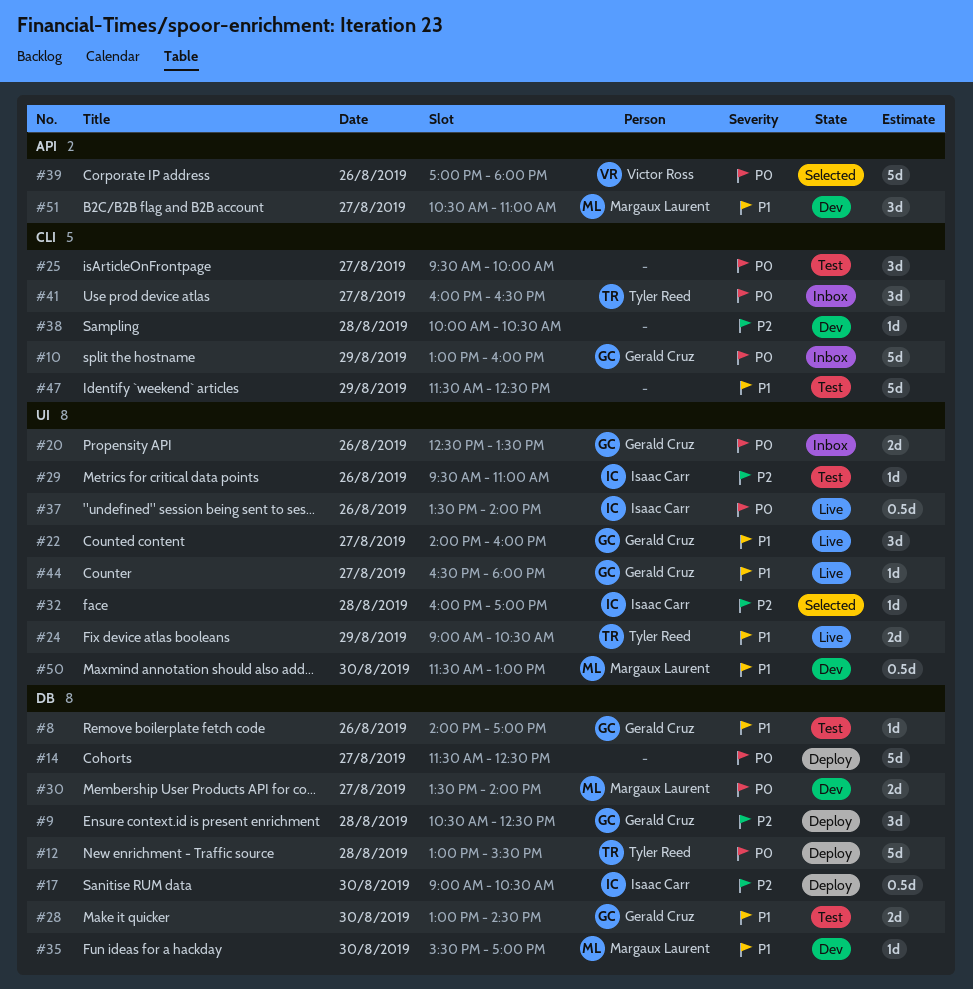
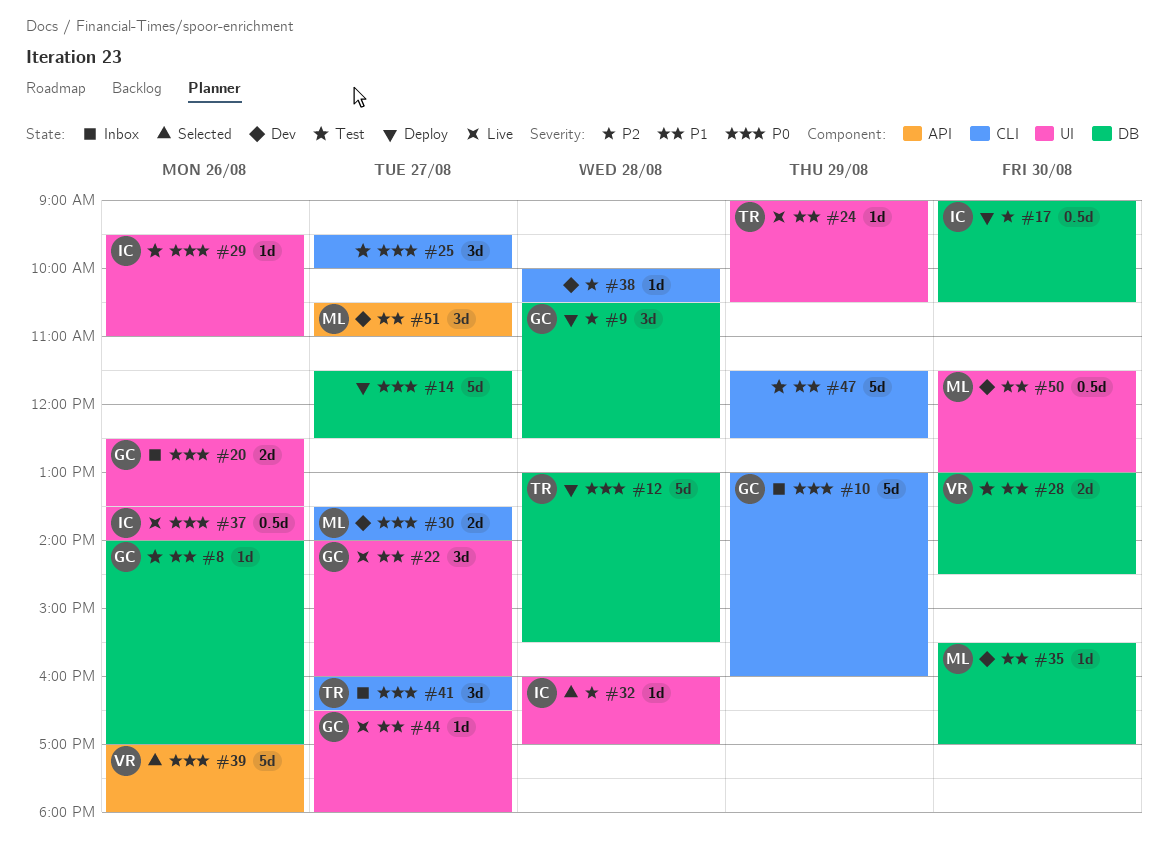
#24, estimate: 2d -> 1d
#28, owner: Gerald Cruz -> Victor Ross
#29, priority: P2 -> P0
#30, label: DB -> CLI

